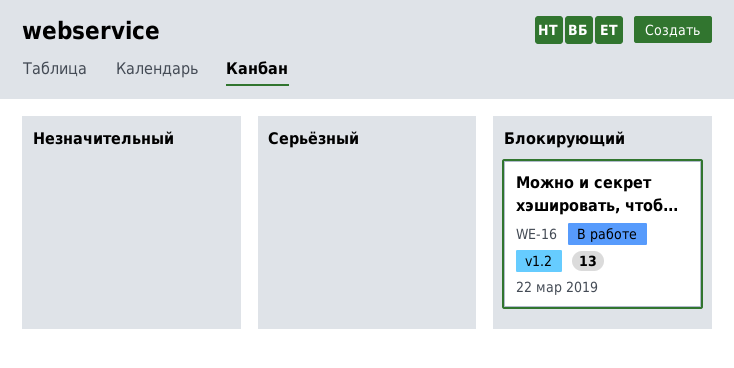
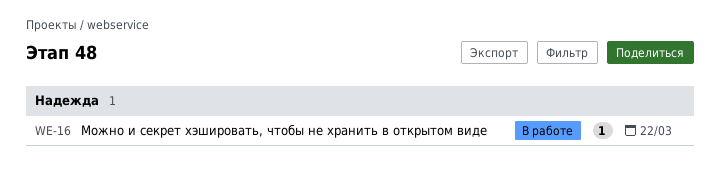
WE-16, estimate: 13 -> 1

